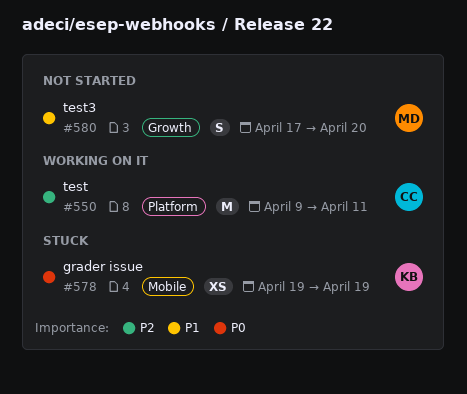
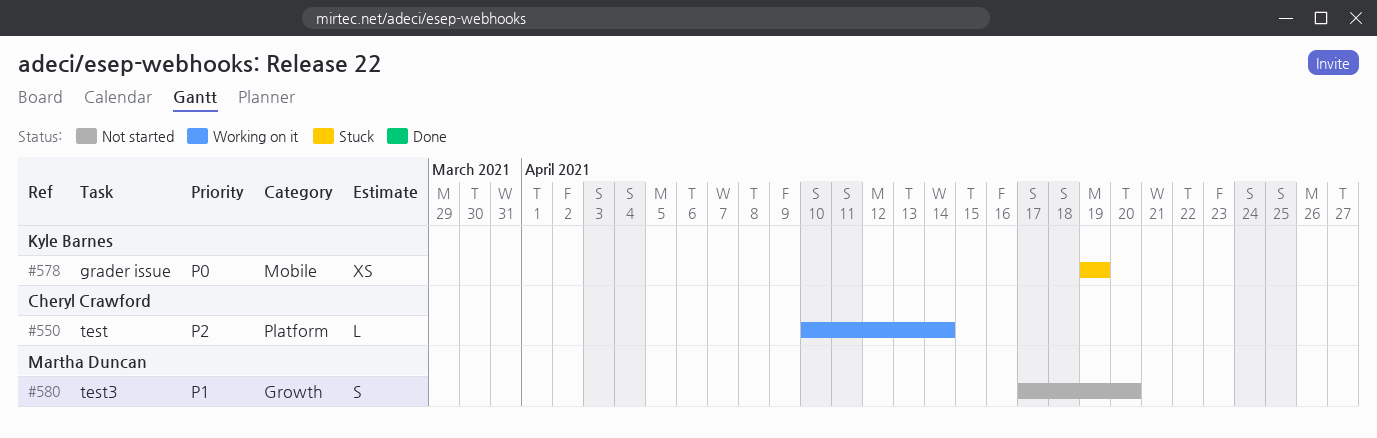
#550, estimate: M -> L
#550, start: Apr 9 -> Apr 10
#550, due: Apr 11 -> Apr 14

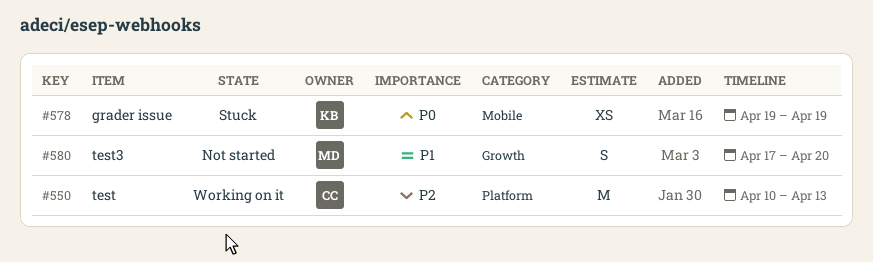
#550, estimate: L -> M
#550, due: Apr 14 -> Apr 13

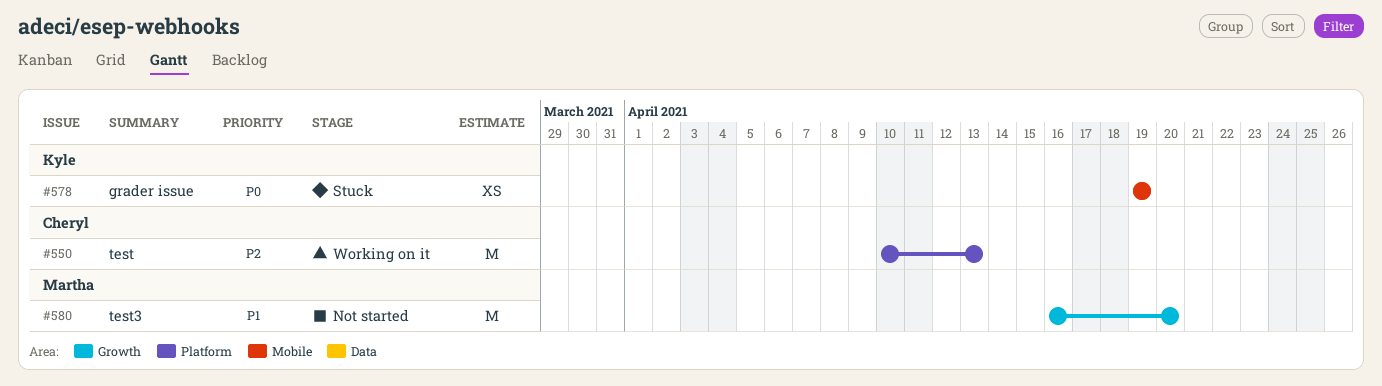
#580, estimate: S -> M
#580, start: Apr 17 -> Apr 16

